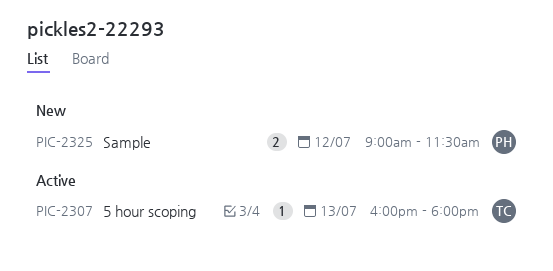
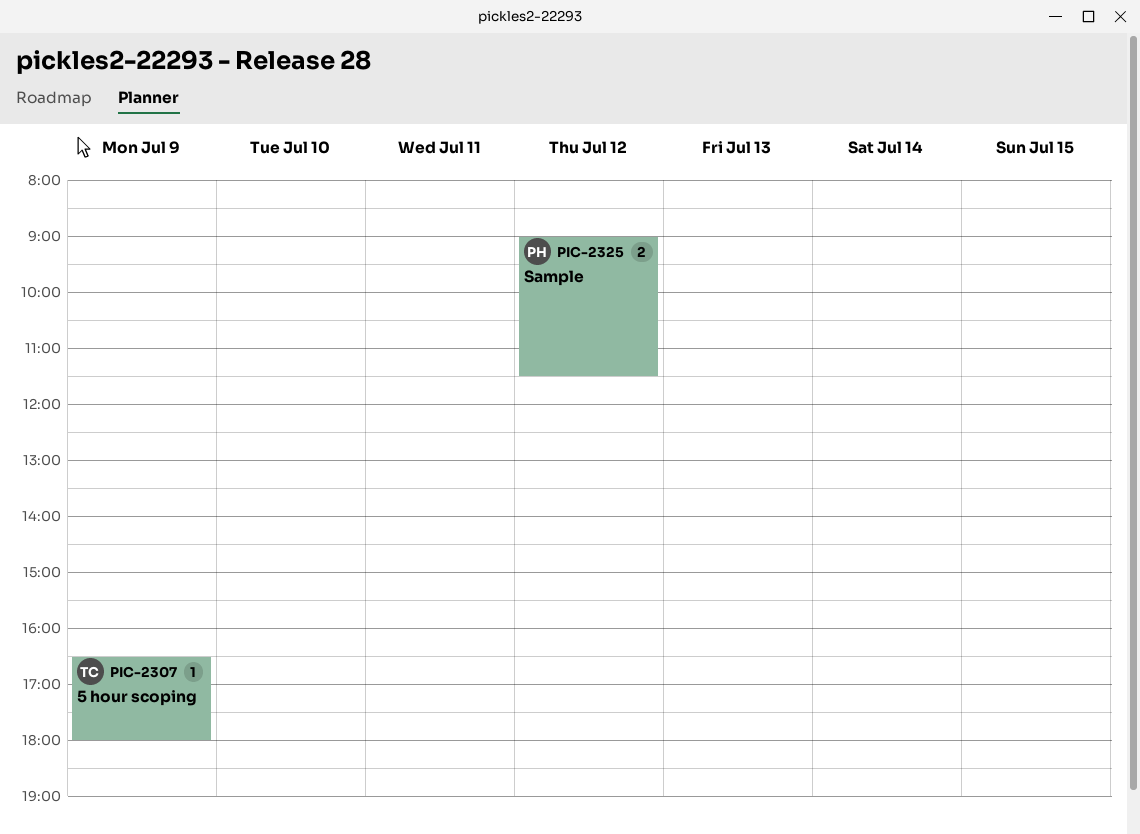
PIC-2307, day: Jul 13 -> Jul 9
PIC-2307, begins: 16:00 -> 16:30

